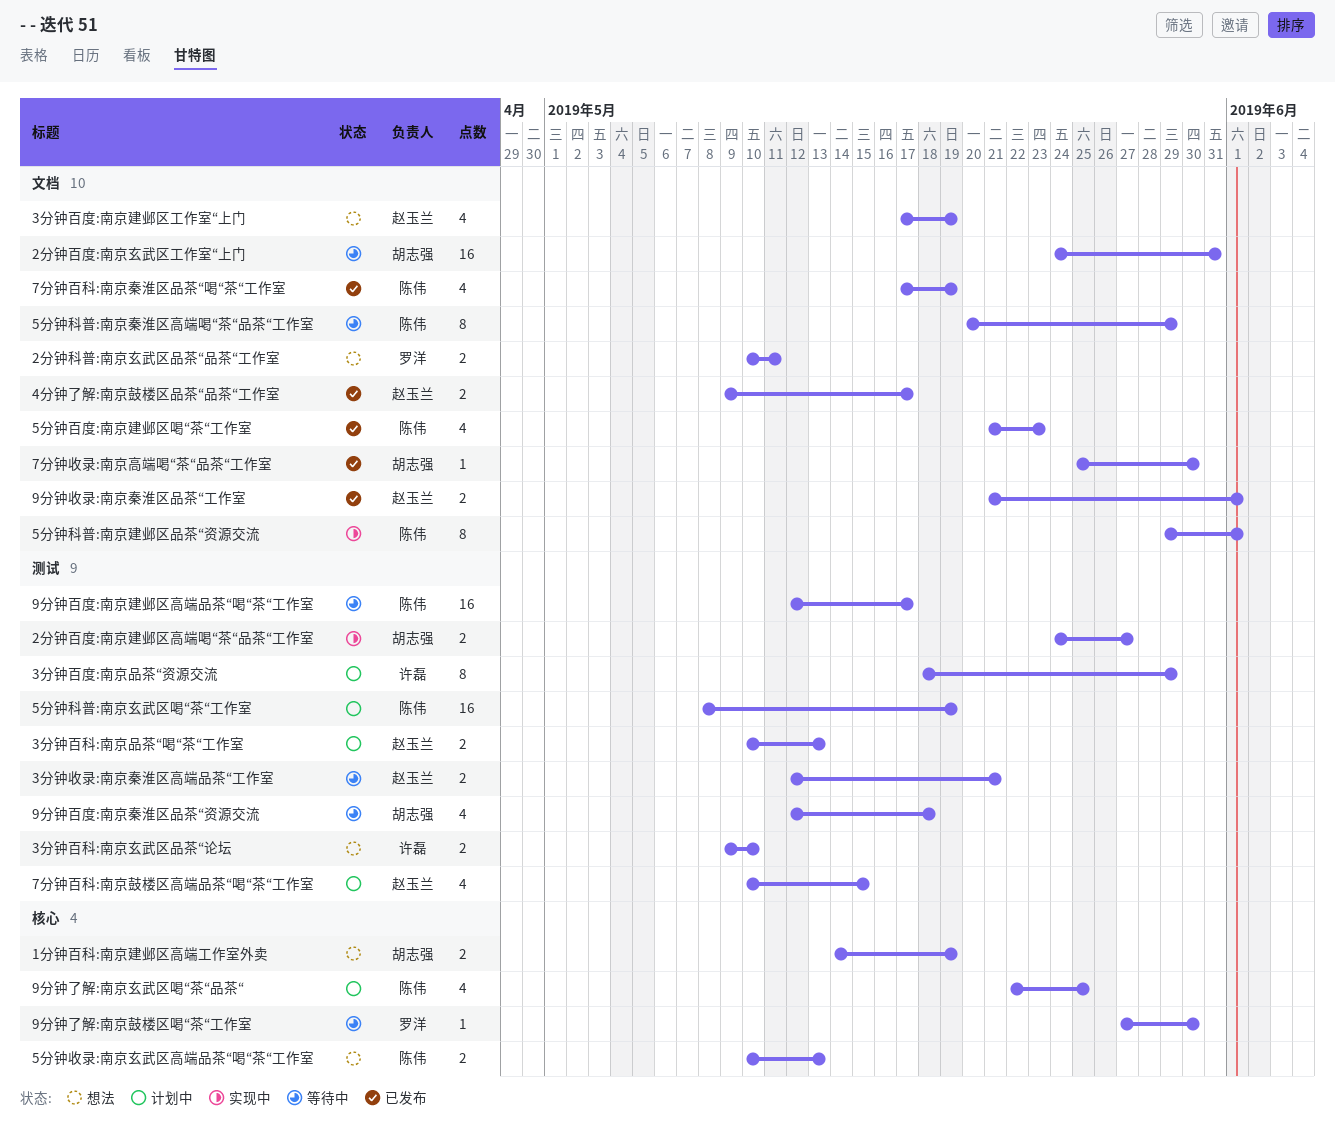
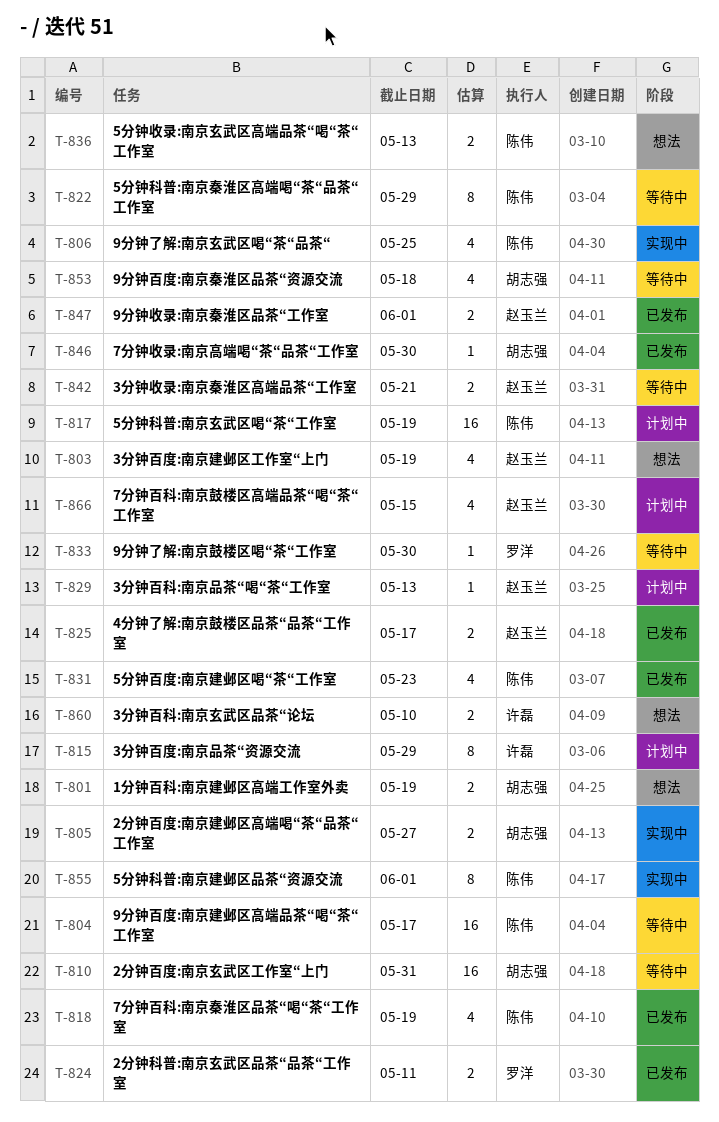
2分钟科普:南京玄武区品茶“品茶“工作室, status: 想法 -> 已发布
3分钟百科:南京品茶“喝“茶“工作室, estimate: 2 -> 1
9分钟了解:南京玄武区喝“茶“品茶“, status: 计划中 -> 实现中

